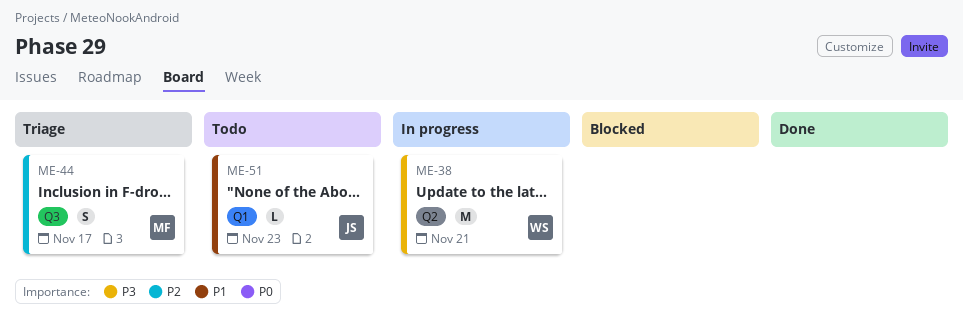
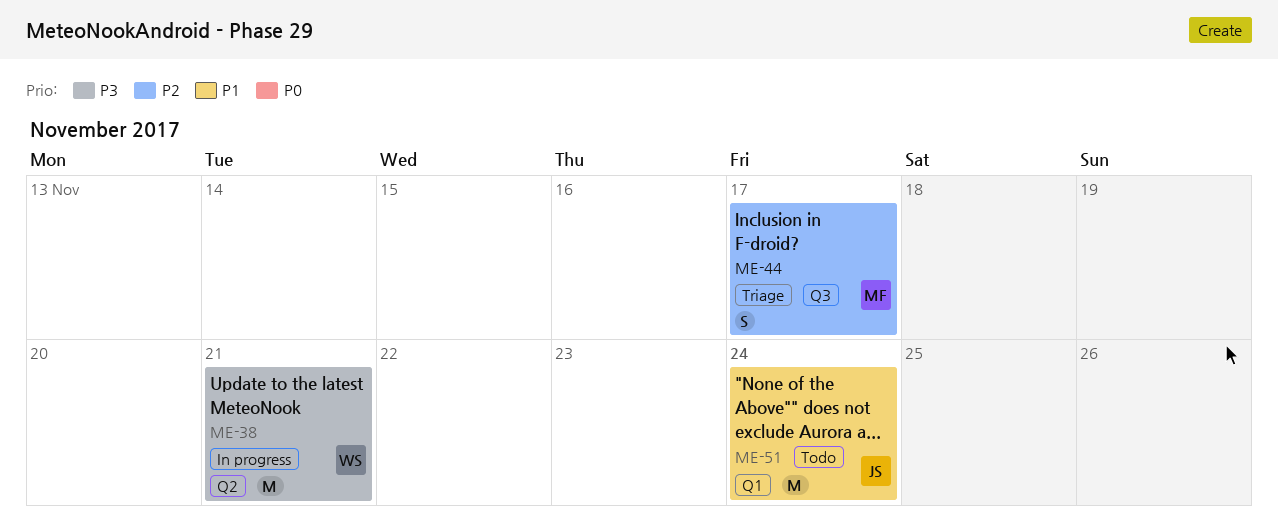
ME-51, estimate: L -> M
ME-51, due: Nov 23 -> Nov 24

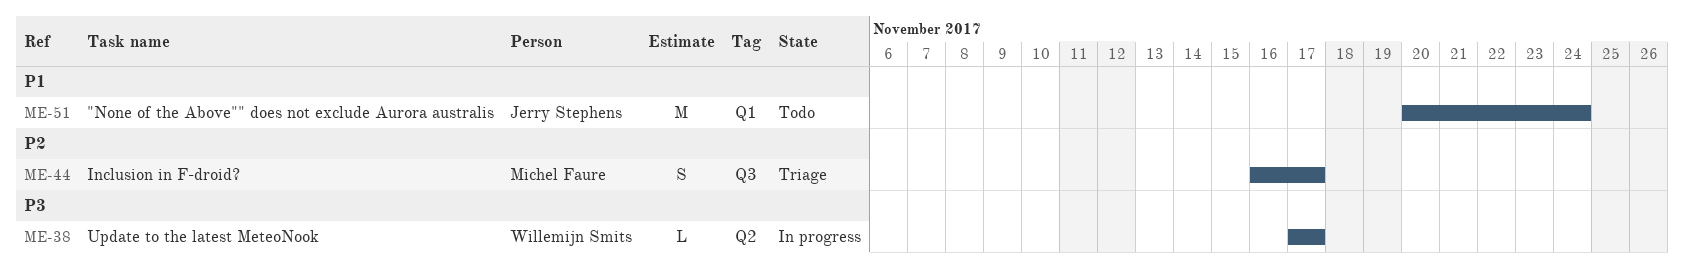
ME-38, estimate: M -> L
ME-38, due: Nov 21 -> Nov 17

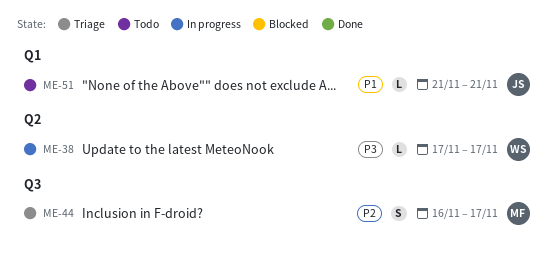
ME-51, estimate: M -> L
ME-51, start: Nov 20 -> Nov 21
ME-51, due: Nov 24 -> Nov 21

